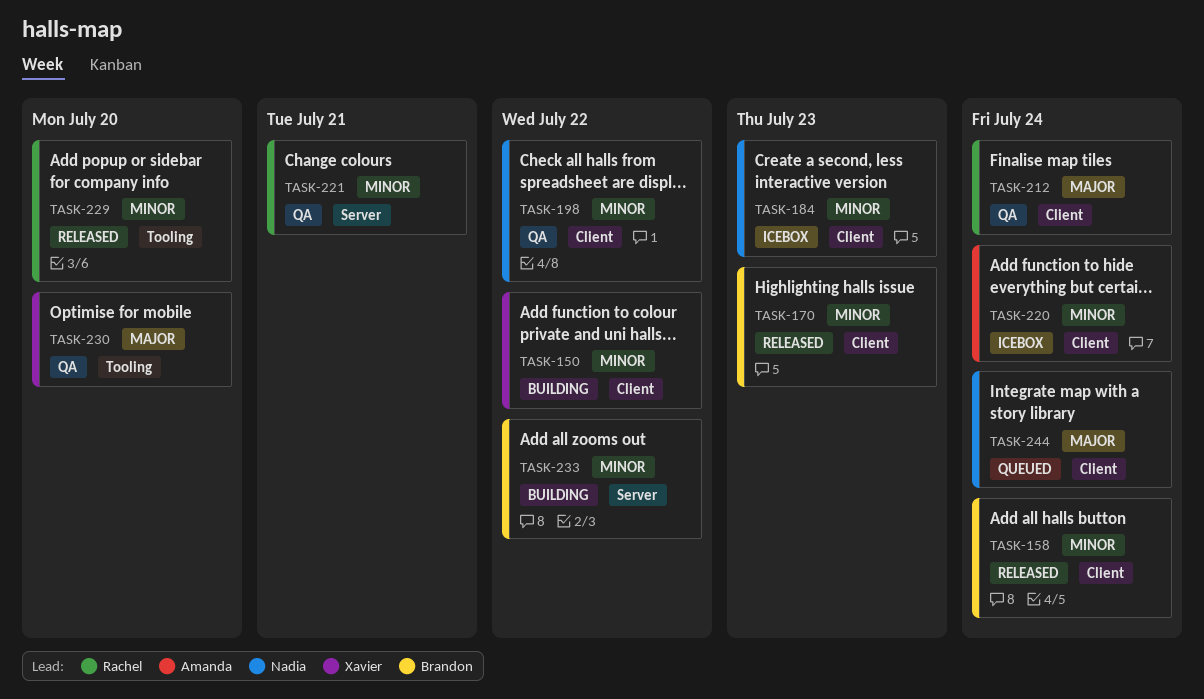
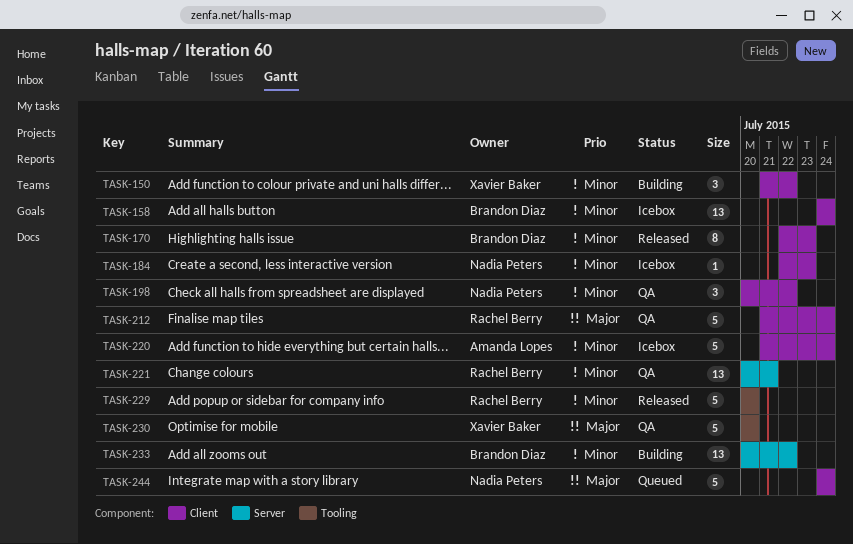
TASK-158, status: Released -> Icebox

